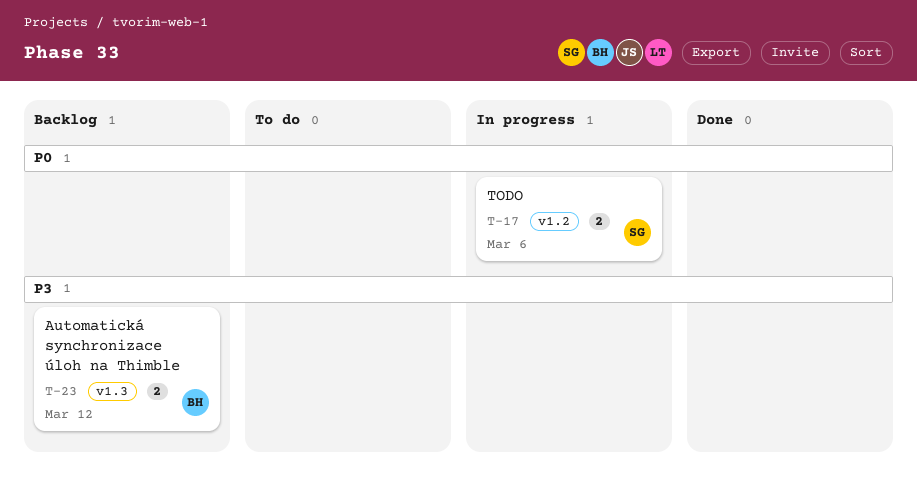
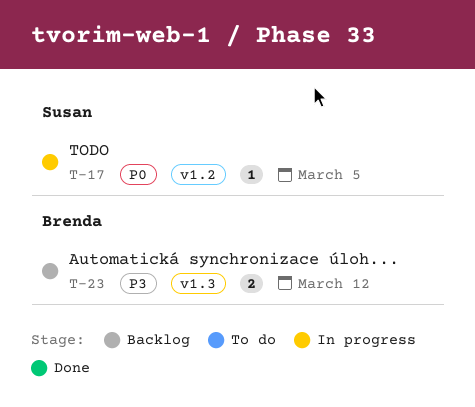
T-17, estimate: 2 -> 1
T-17, due: Mar 6 -> Mar 5

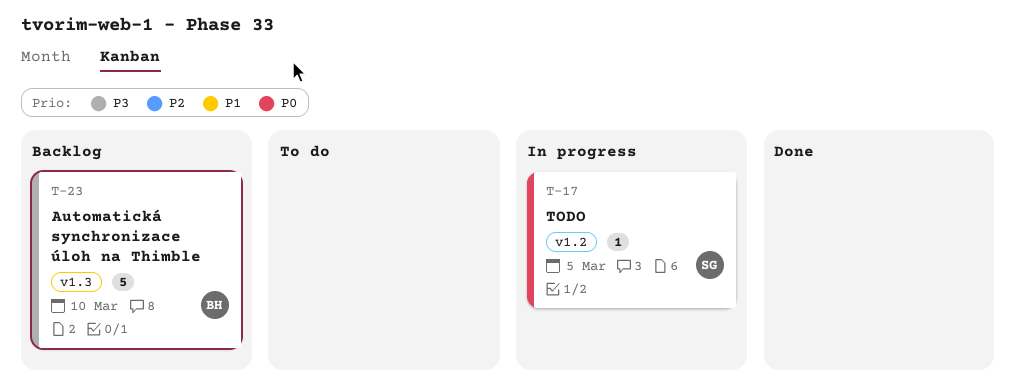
T-23, estimate: 2 -> 5
T-23, due: Mar 12 -> Mar 10

